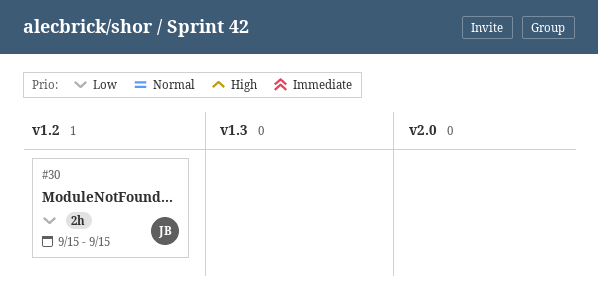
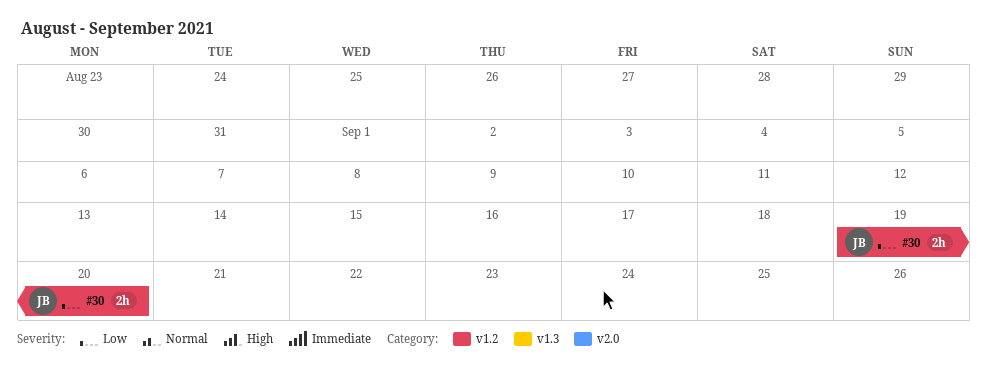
#30, start: Sep 15 -> Sep 19
#30, due: Sep 15 -> Sep 20

